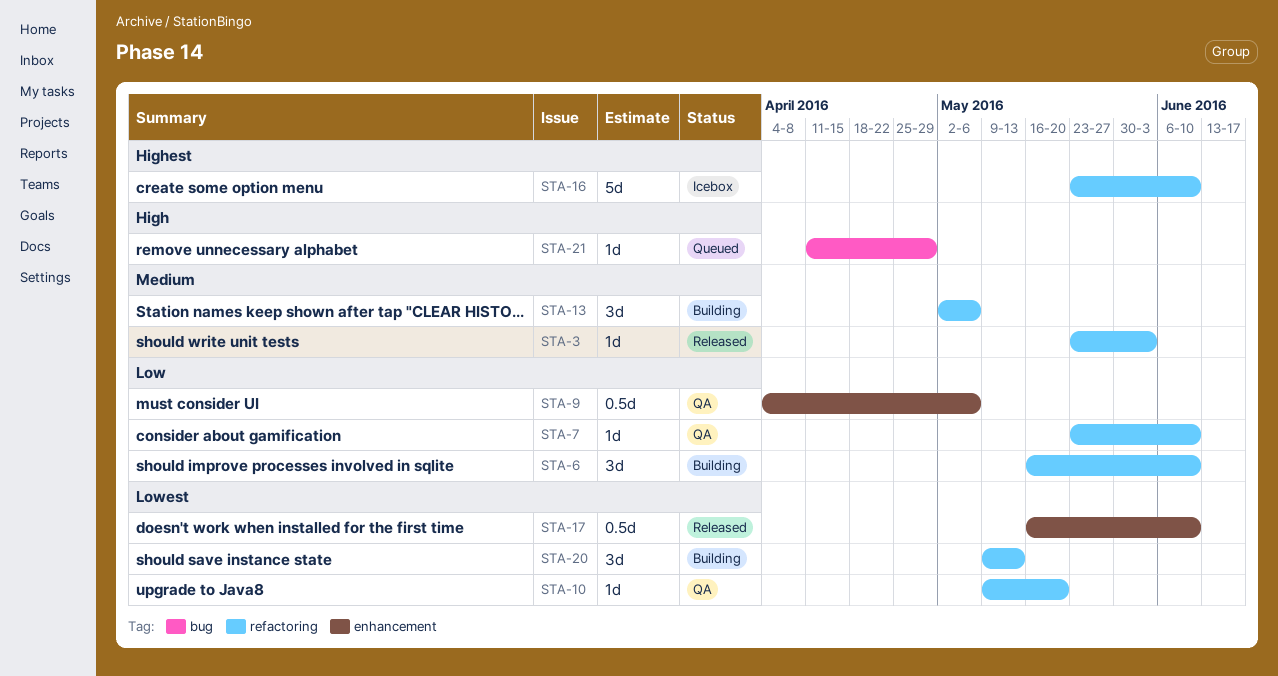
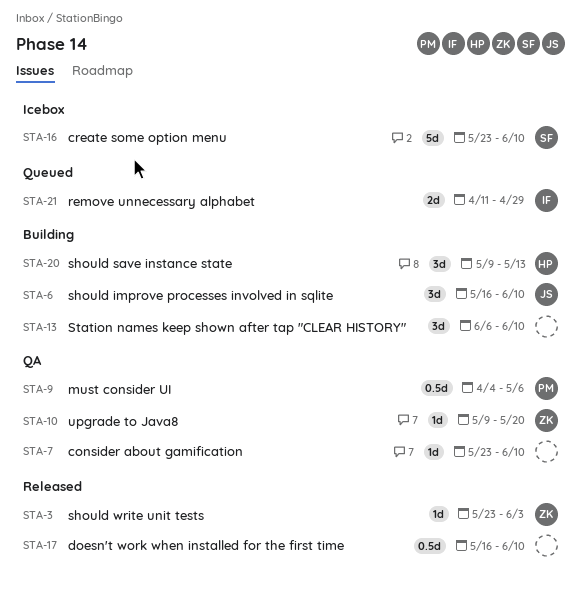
STA-13, start: May 2 -> Jun 6
STA-13, due: May 6 -> Jun 10
STA-21, estimate: 1d -> 2d

